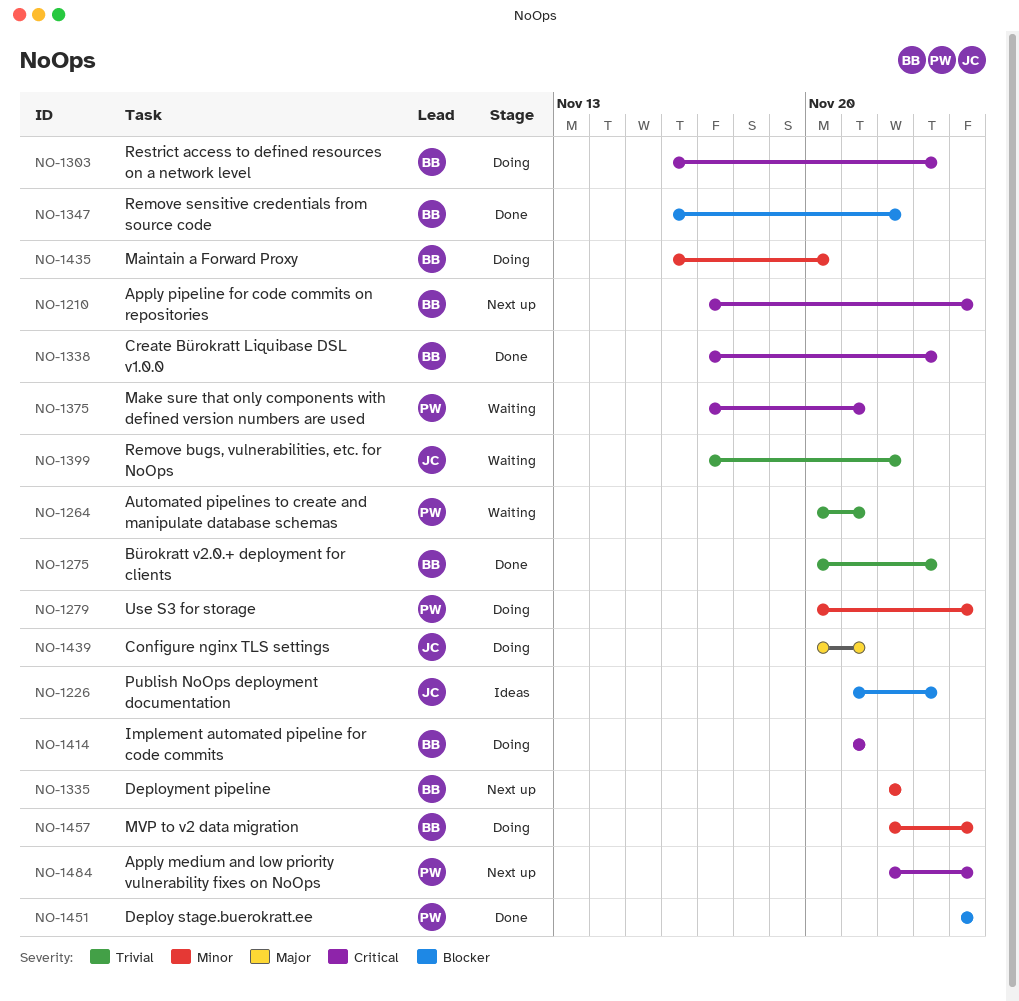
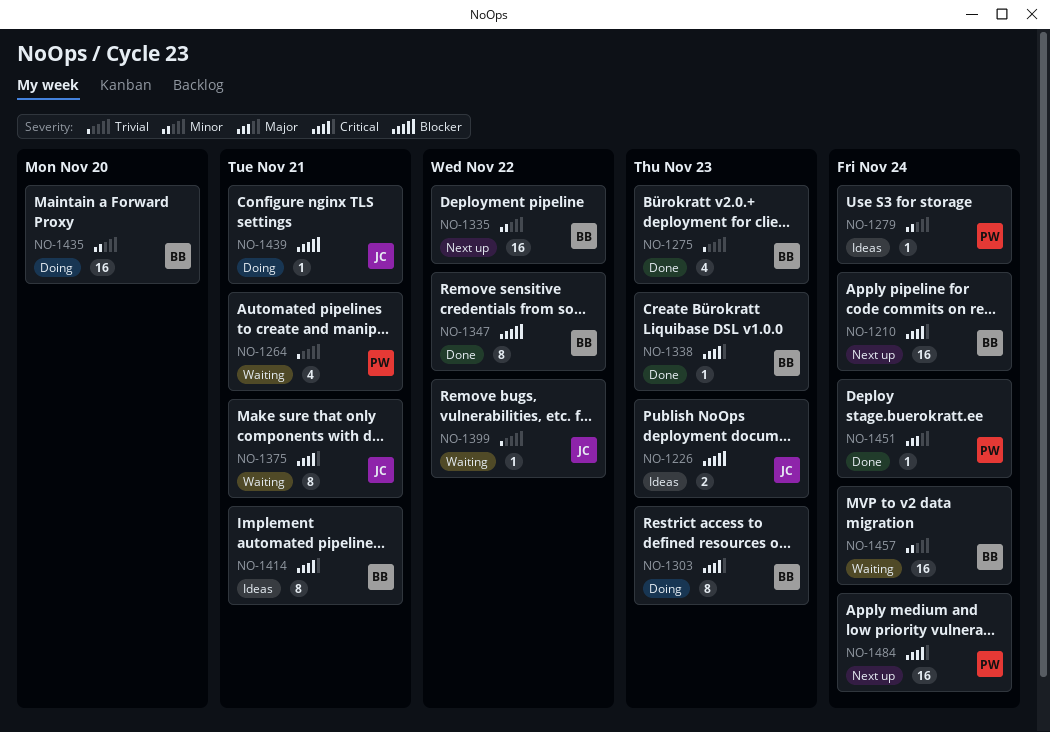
NO-1279, status: Doing -> Ideas
NO-1375, owner: PW -> JC
NO-1414, status: Doing -> Ideas
NO-1439, priority: Major -> Blocker
NO-1451, priority: Blocker -> Major
NO-1457, status: Doing -> Waiting

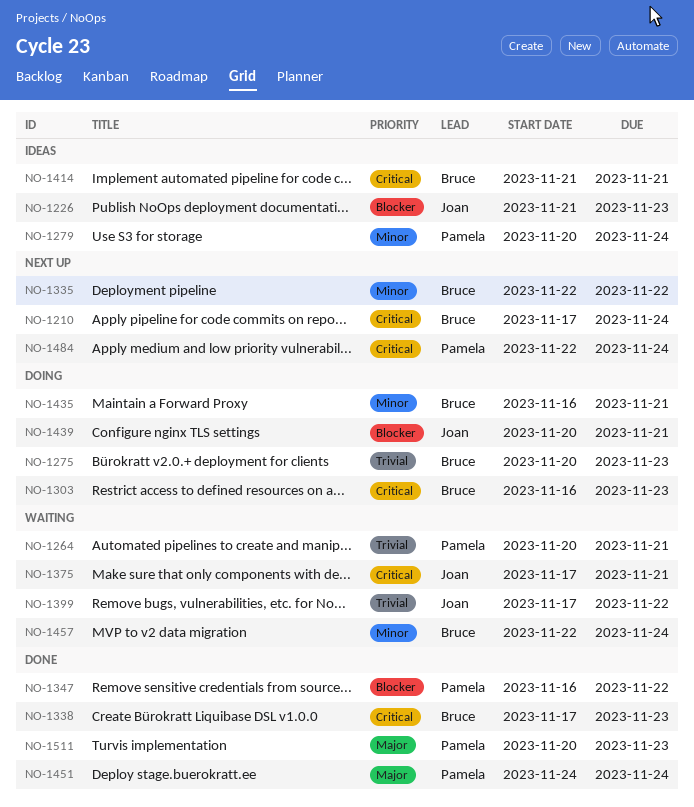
NO-1275, status: Done -> Doing
NO-1347, owner: Bruce -> Pamela
NO-1435, due: Nov 20 -> Nov 21
NO-1511: none -> present

